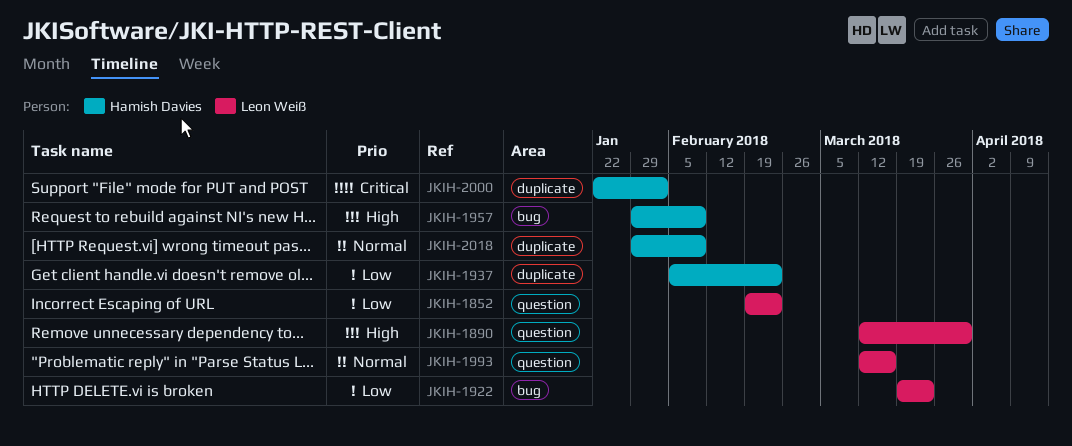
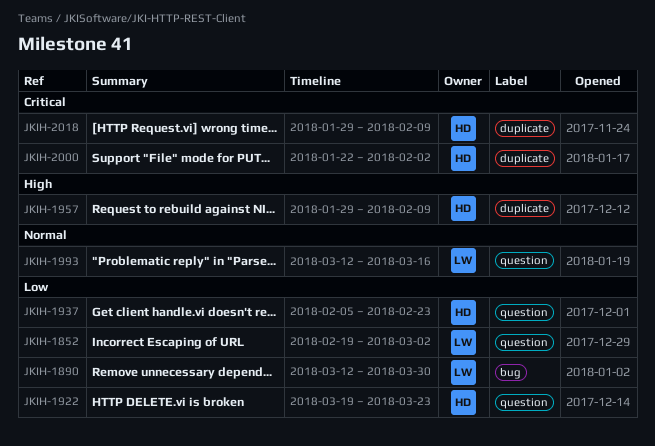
JKIH-1852, due: Feb 23 -> Mar 2
JKIH-1890, priority: High -> Low
JKIH-1890, label: question -> bug
JKIH-1922, owner: Leon Weiß -> Hamish Davies
JKIH-1922, label: bug -> question
JKIH-1937, label: duplicate -> question
JKIH-1957, label: bug -> duplicate
JKIH-2018, priority: Normal -> Critical

